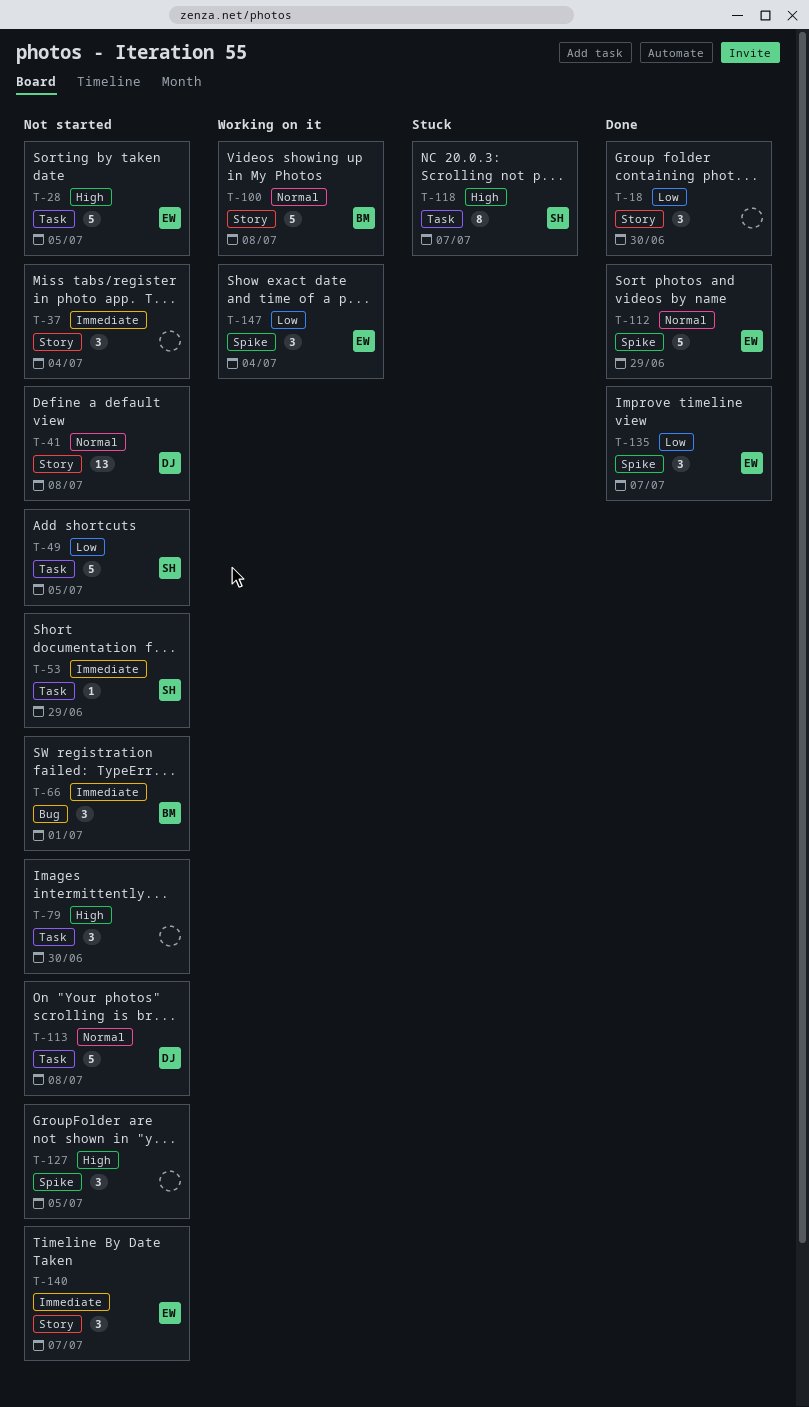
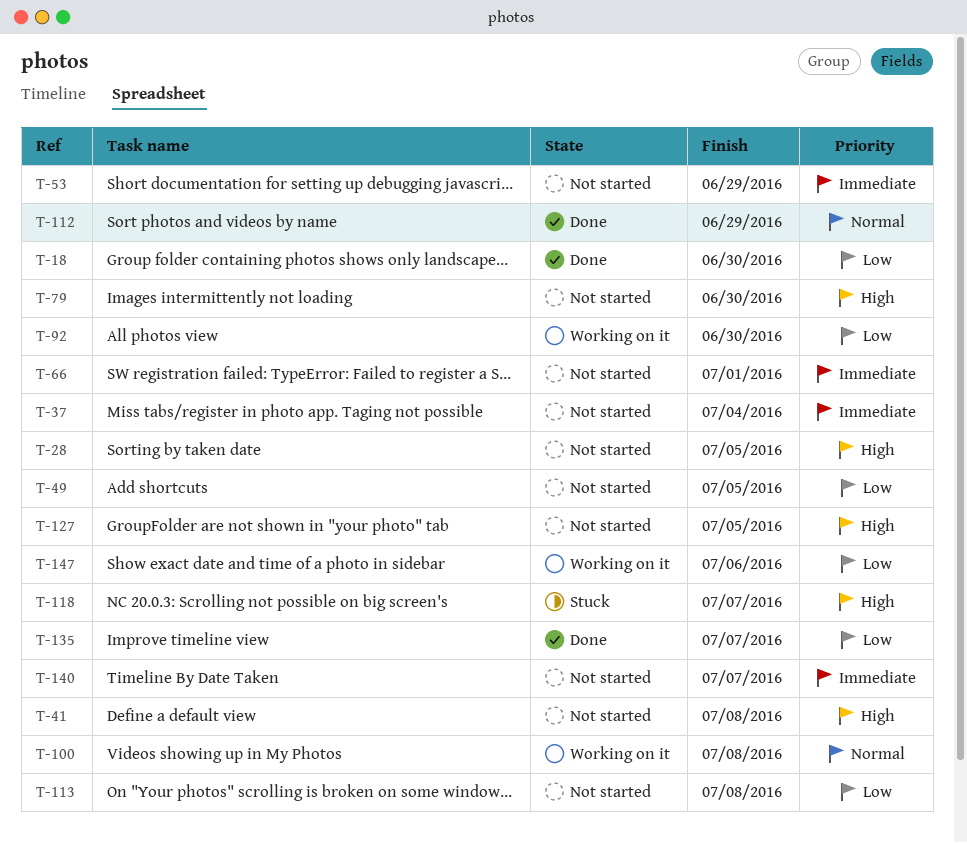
T-41, priority: Normal -> High
T-92: none -> present
T-113, priority: Normal -> Low
T-147, due: Jul 4 -> Jul 6

